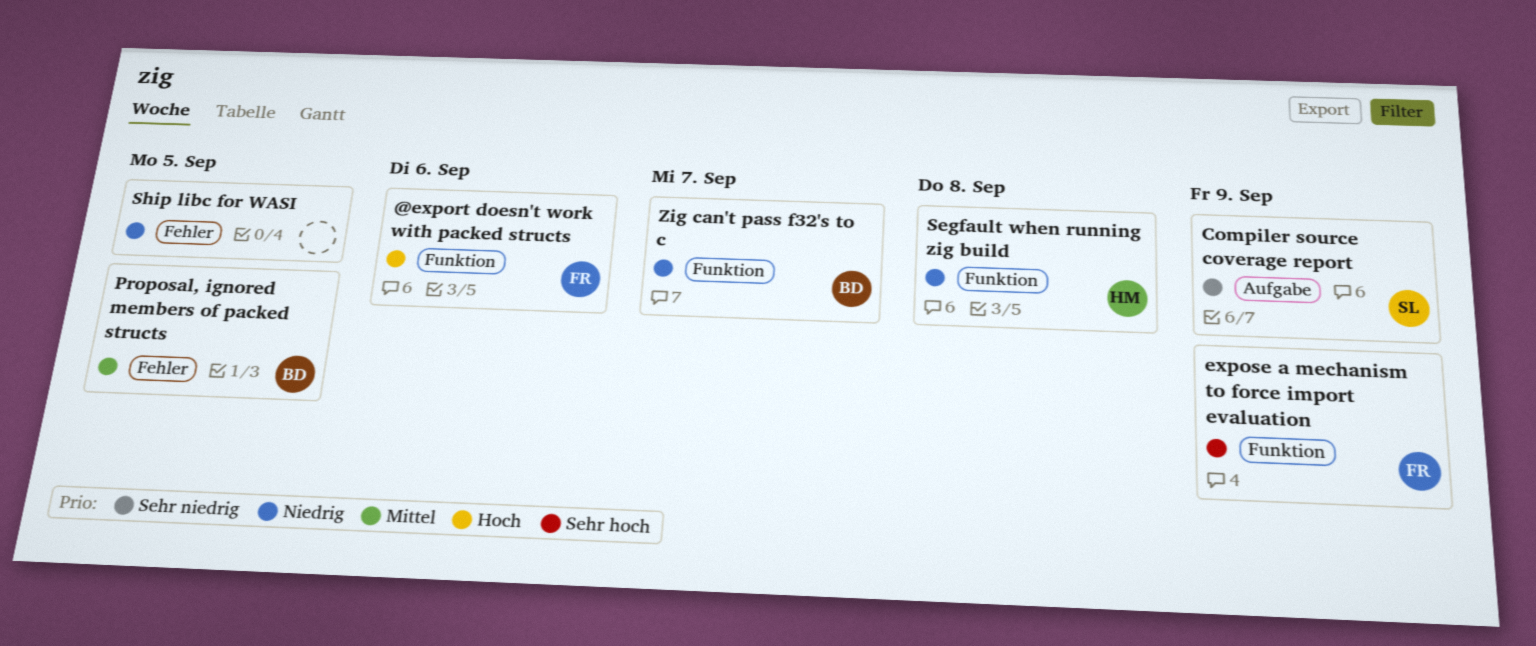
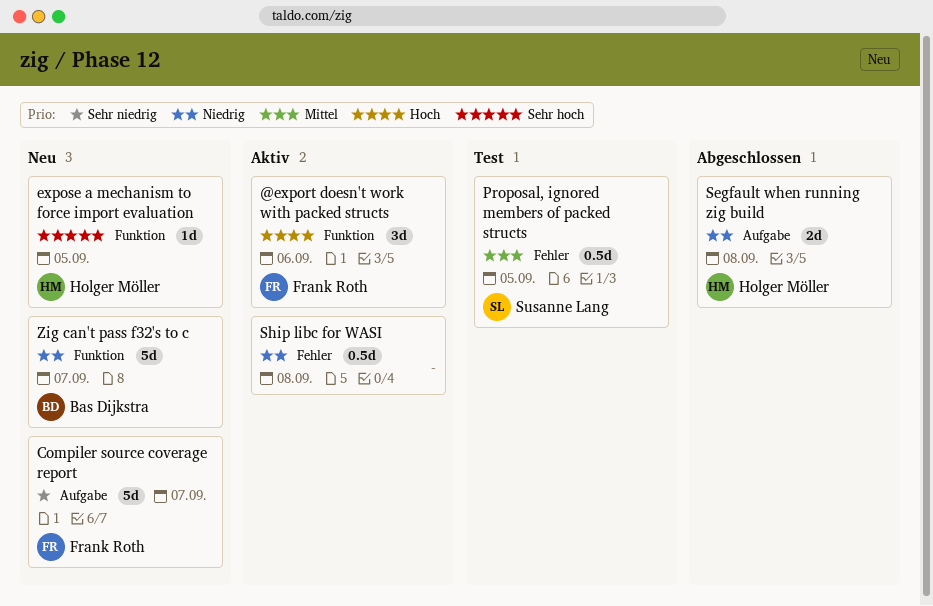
Compiler source coverage report, owner: Susanne Lang -> Frank Roth
Compiler source coverage report, due: Sep 9 -> Sep 7
expose a mechanism to force import evaluation, owner: Frank Roth -> Holger Möller
expose a mechanism to force import evaluation, due: Sep 9 -> Sep 5
Proposal, ignored members of packed structs, owner: Bas Dijkstra -> Susanne Lang
Segfault when running zig build, label: Funktion -> Aufgabe
Ship libc for WASI, due: Sep 5 -> Sep 8

